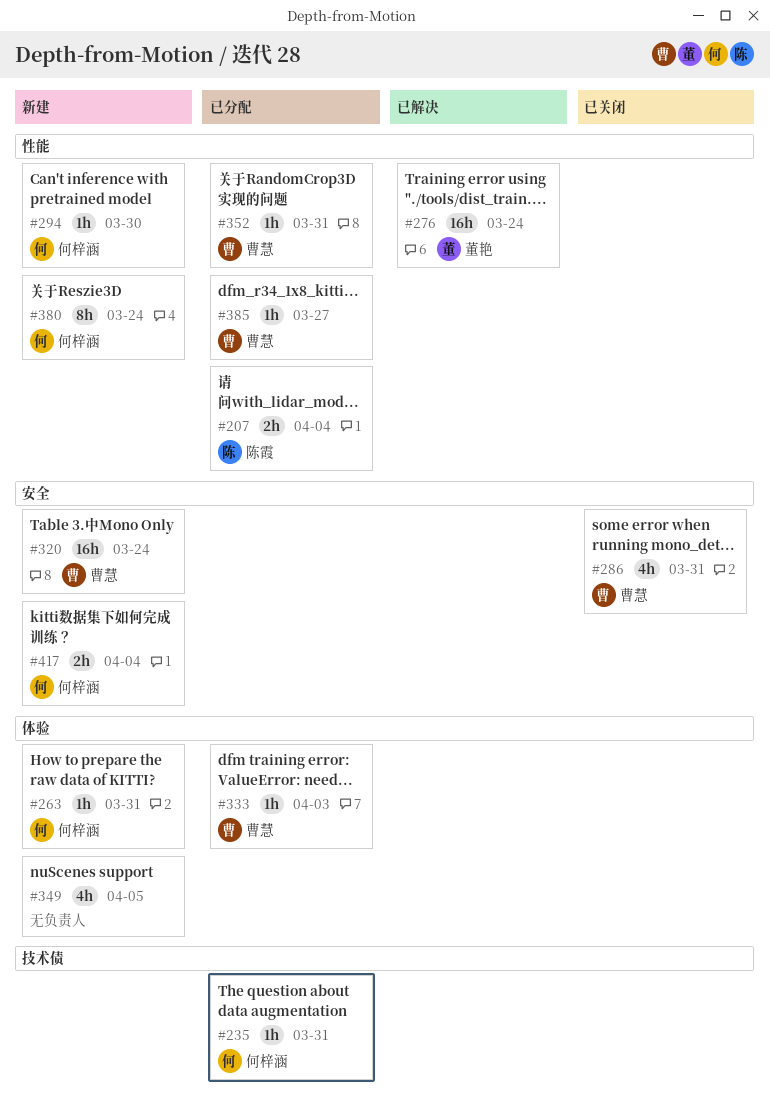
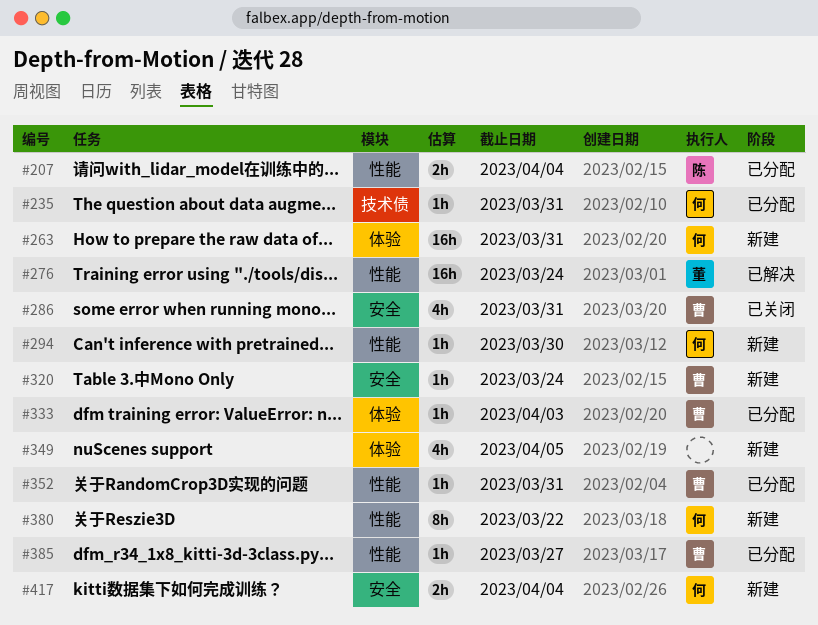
#263, estimate: 1h -> 16h
#320, estimate: 16h -> 1h
#380, due: Mar 24 -> Mar 22

